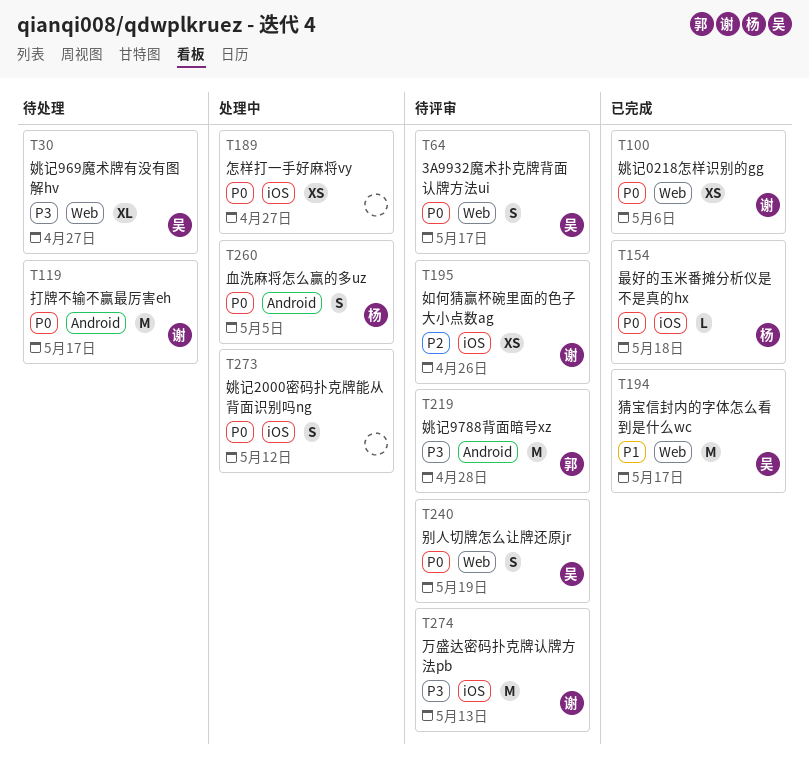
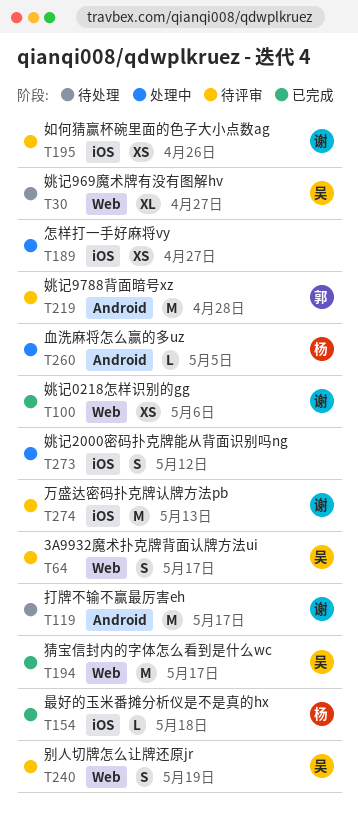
T260, estimate: S -> L

